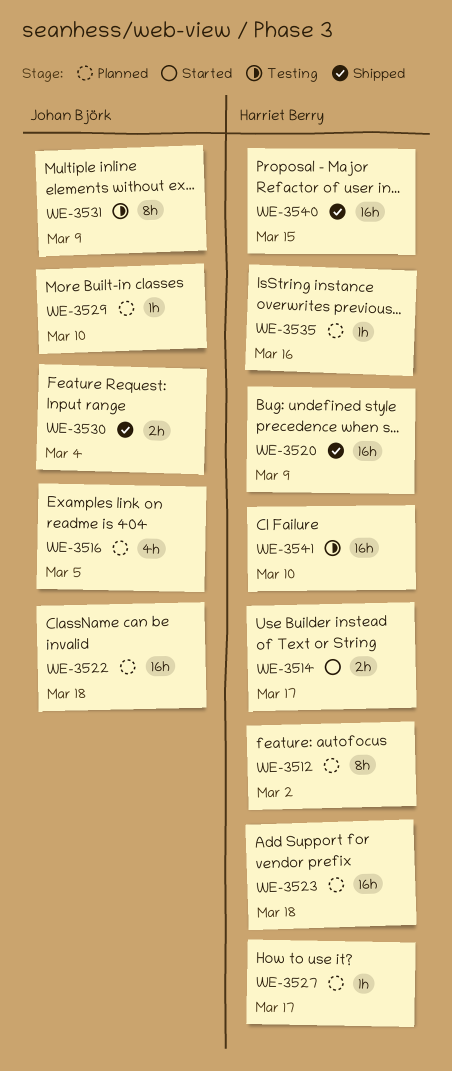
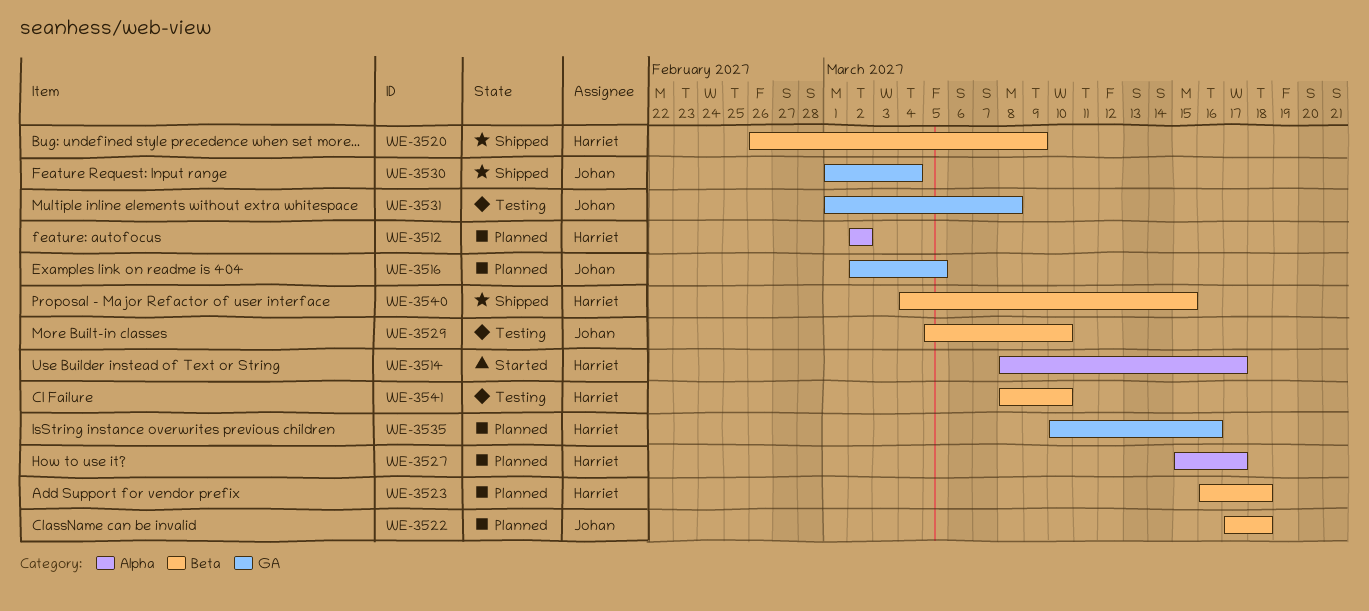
WE-3529, status: Planned -> Testing
WE-3531, due: Mar 9 -> Mar 8

